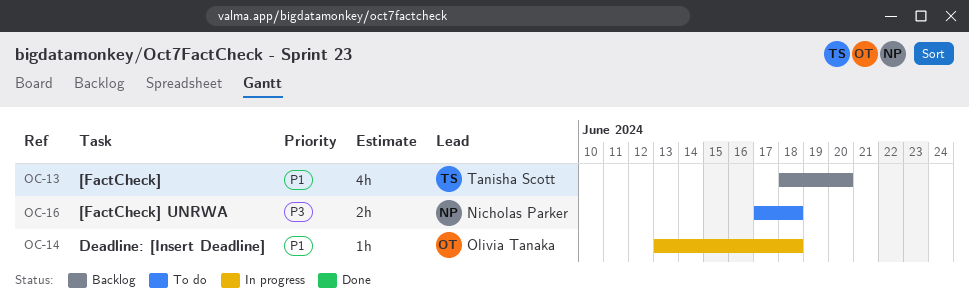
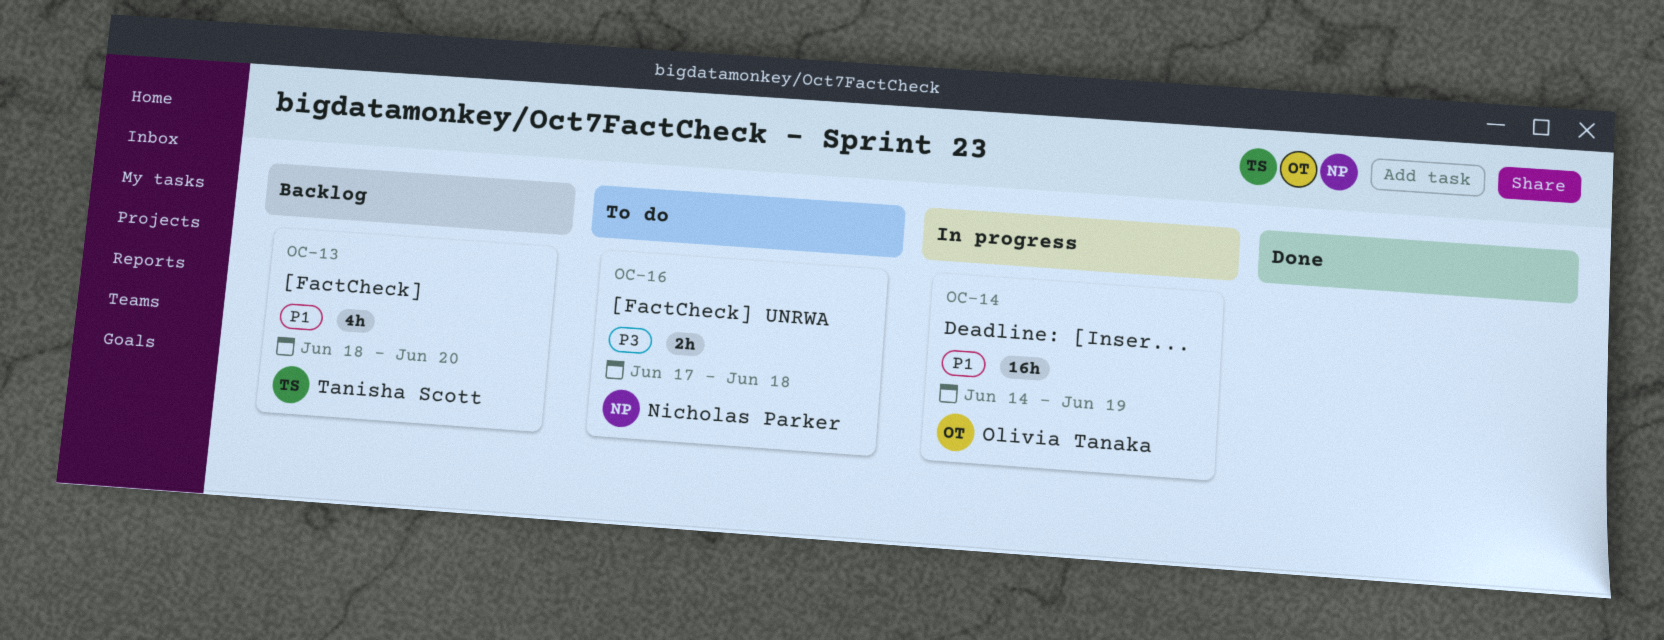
OC-14, estimate: 1h -> 16h
OC-14, start: Jun 13 -> Jun 14
OC-14, due: Jun 18 -> Jun 19

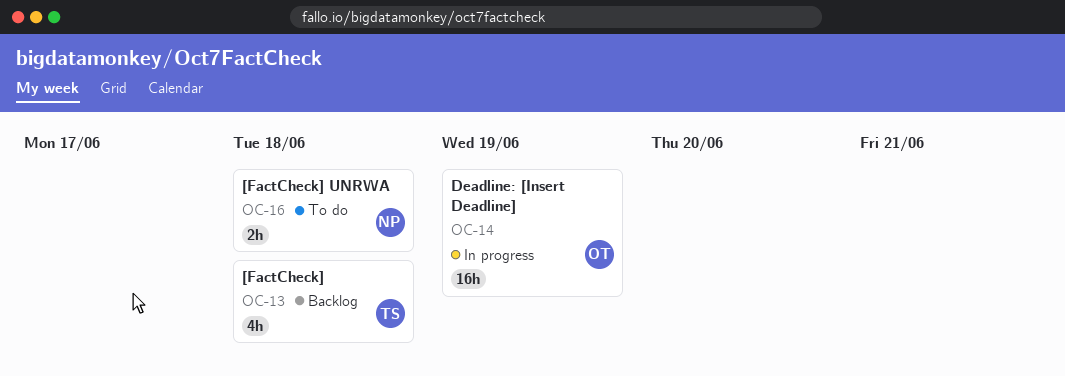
OC-13, due: Jun 20 -> Jun 18

